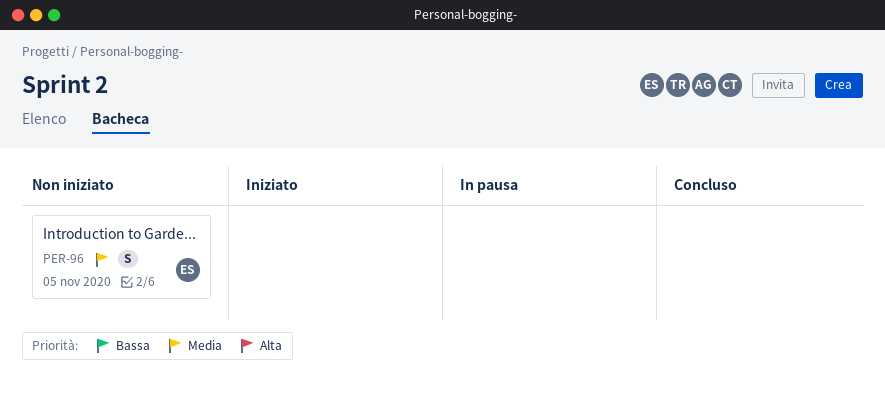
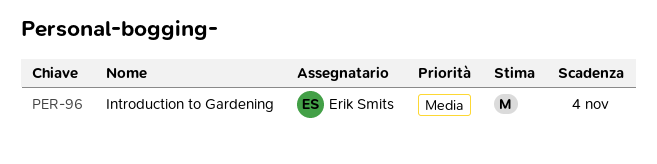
PER-96, estimate: S -> M
PER-96, due: Nov 5 -> Nov 4

